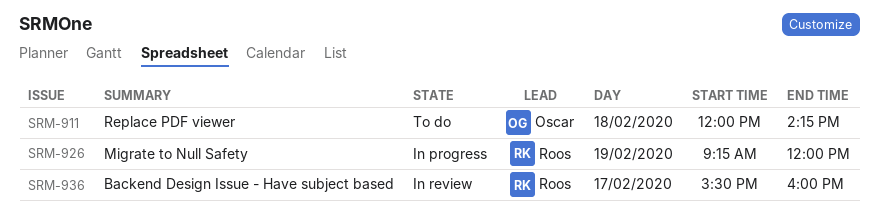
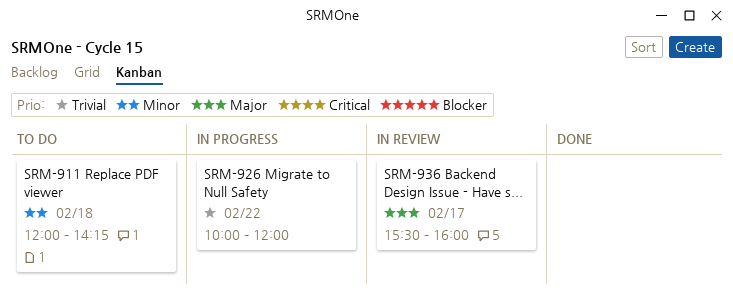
SRM-926, day: Feb 19 -> Feb 22
SRM-926, begins: 09:15 -> 10:00

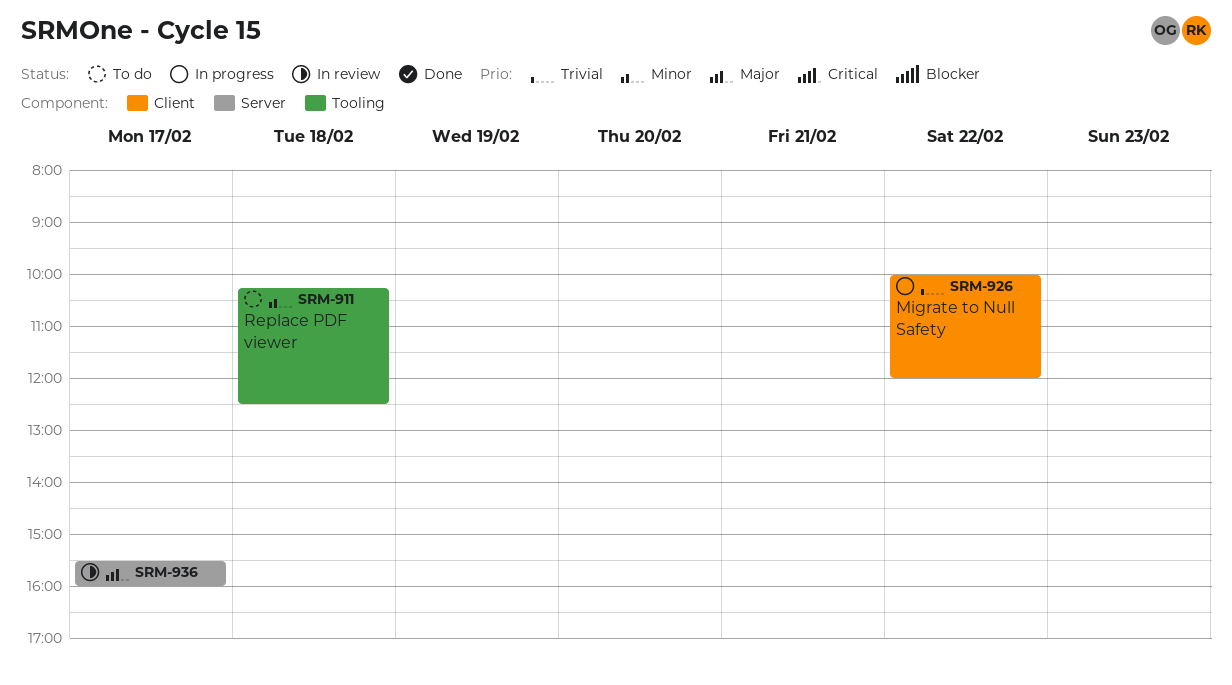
SRM-911, begins: 12:00 -> 10:15
SRM-911, ends: 14:15 -> 12:30

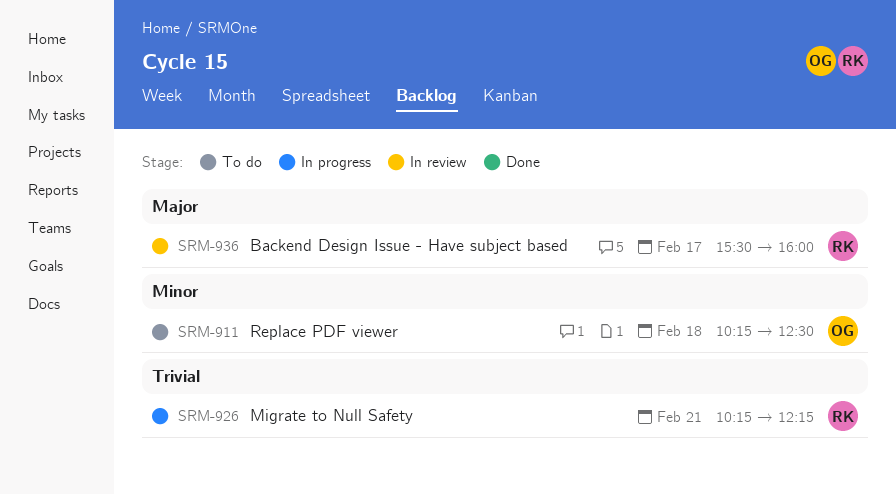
SRM-926, day: Feb 22 -> Feb 21
SRM-926, begins: 10:00 -> 10:15
SRM-926, ends: 12:00 -> 12:15

